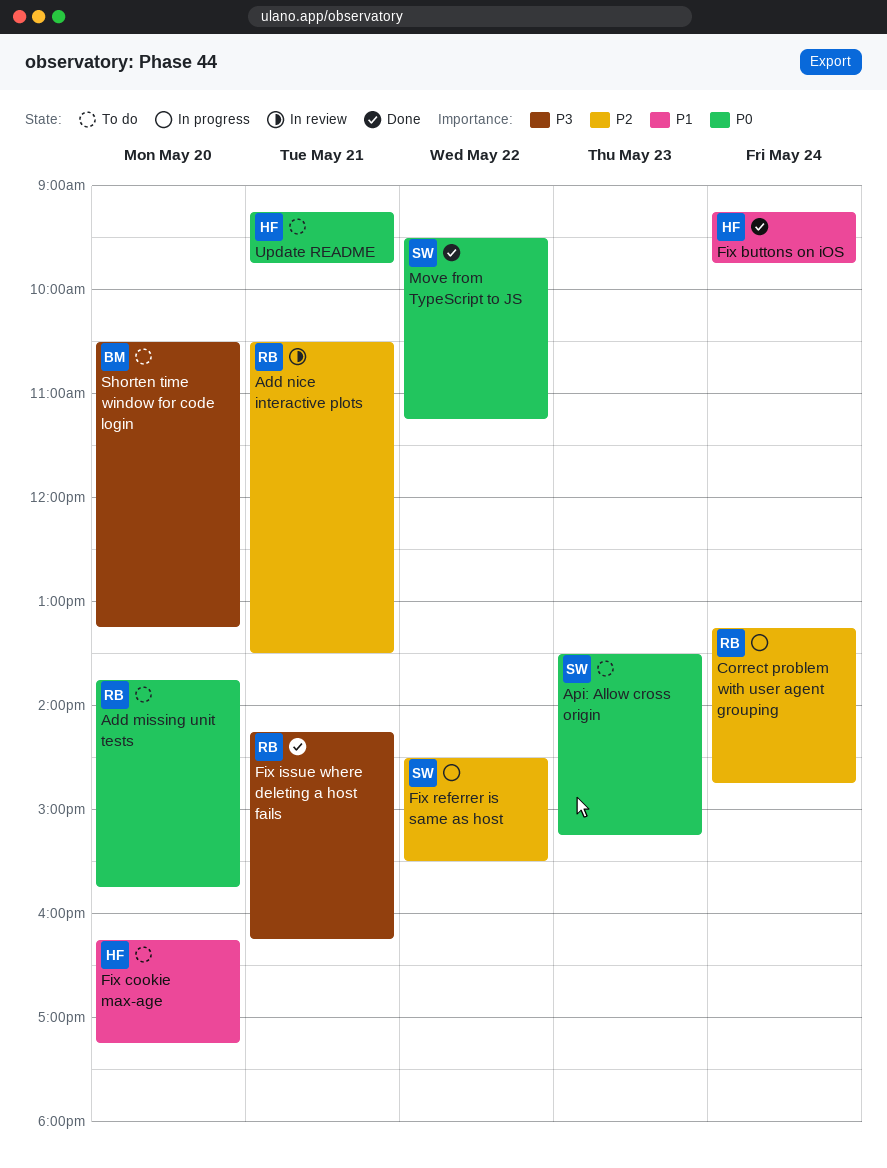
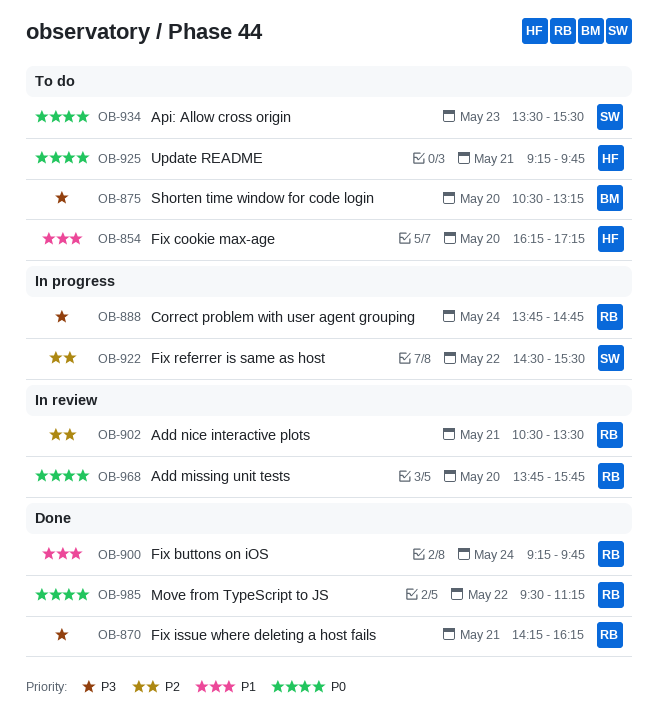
Add missing unit tests, status: To do -> In review
Api: Allow cross origin, ends: 15:15 -> 15:30
Correct problem with user agent grouping, priority: P2 -> P3
Correct problem with user agent grouping, begins: 13:15 -> 13:45
Fix buttons on iOS, owner: HF -> RB
Move from TypeScript to JS, owner: SW -> RB

